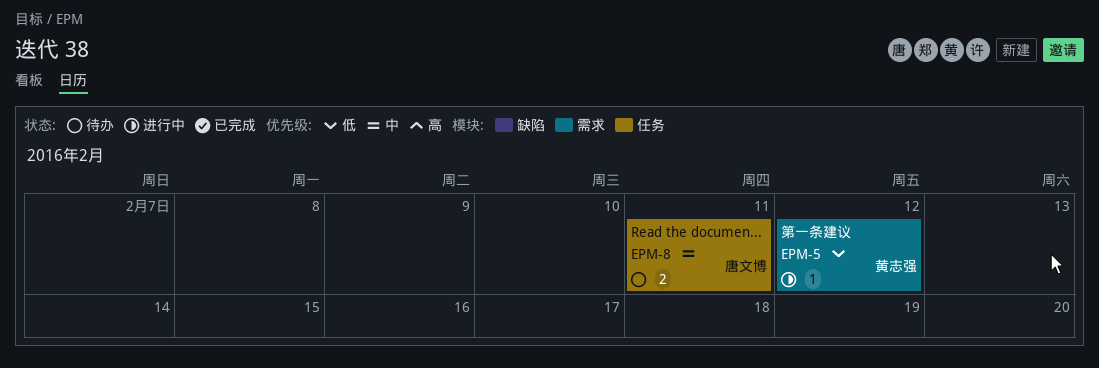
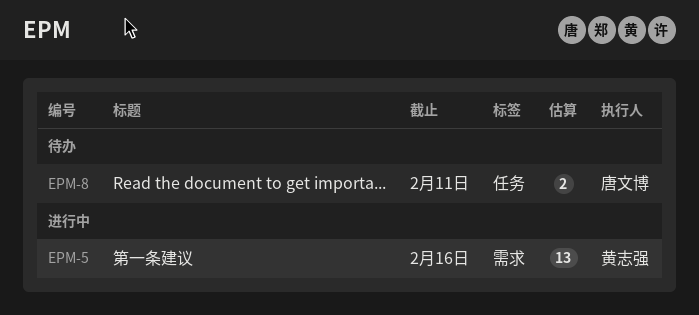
EPM-5, estimate: 1 -> 13
EPM-5, due: Feb 12 -> Feb 16

